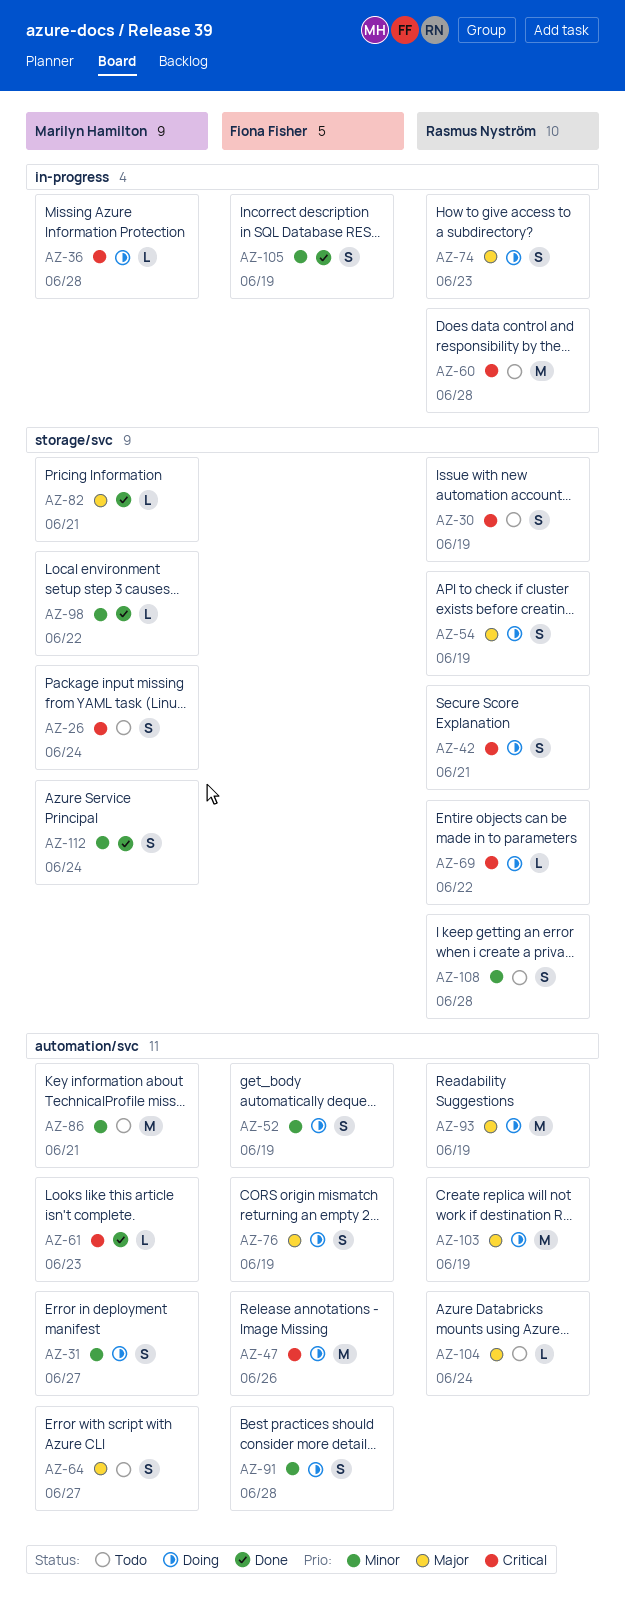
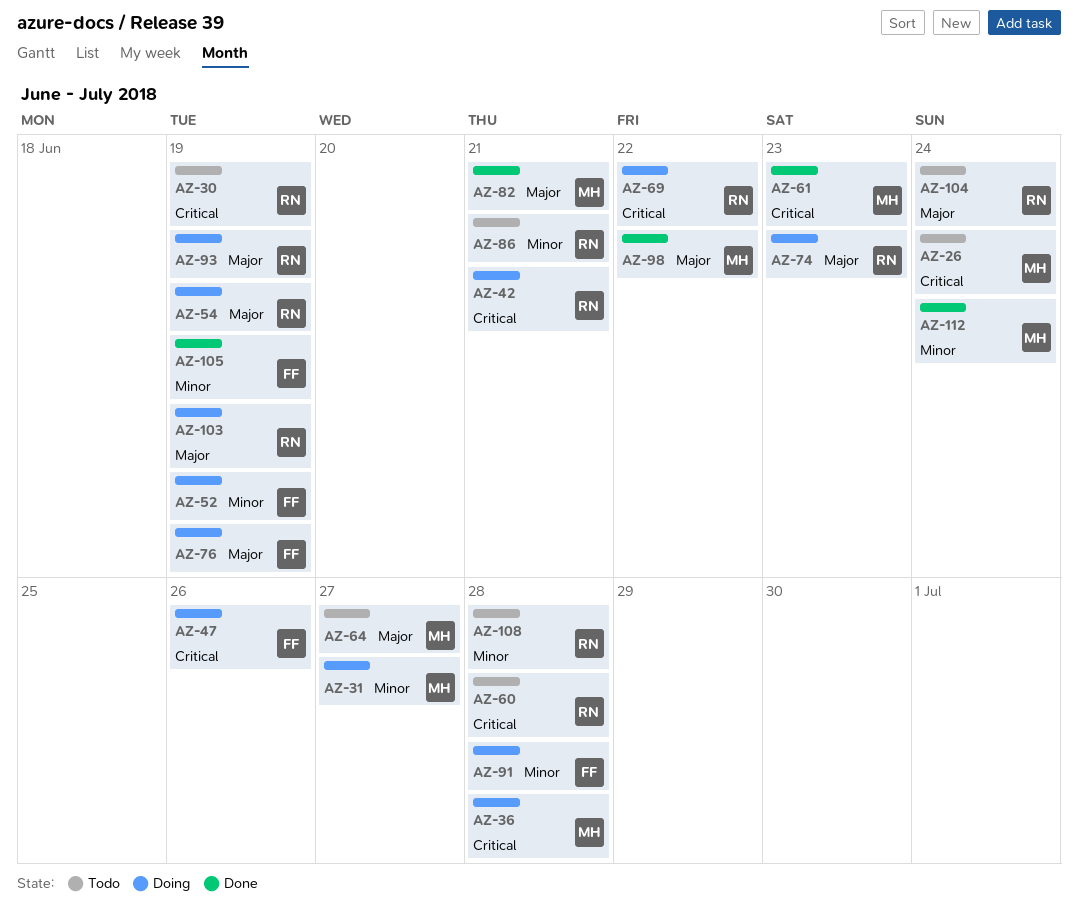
AZ-86, owner: Marilyn Hamilton -> Rasmus Nyström
AZ-98, priority: Minor -> Major

